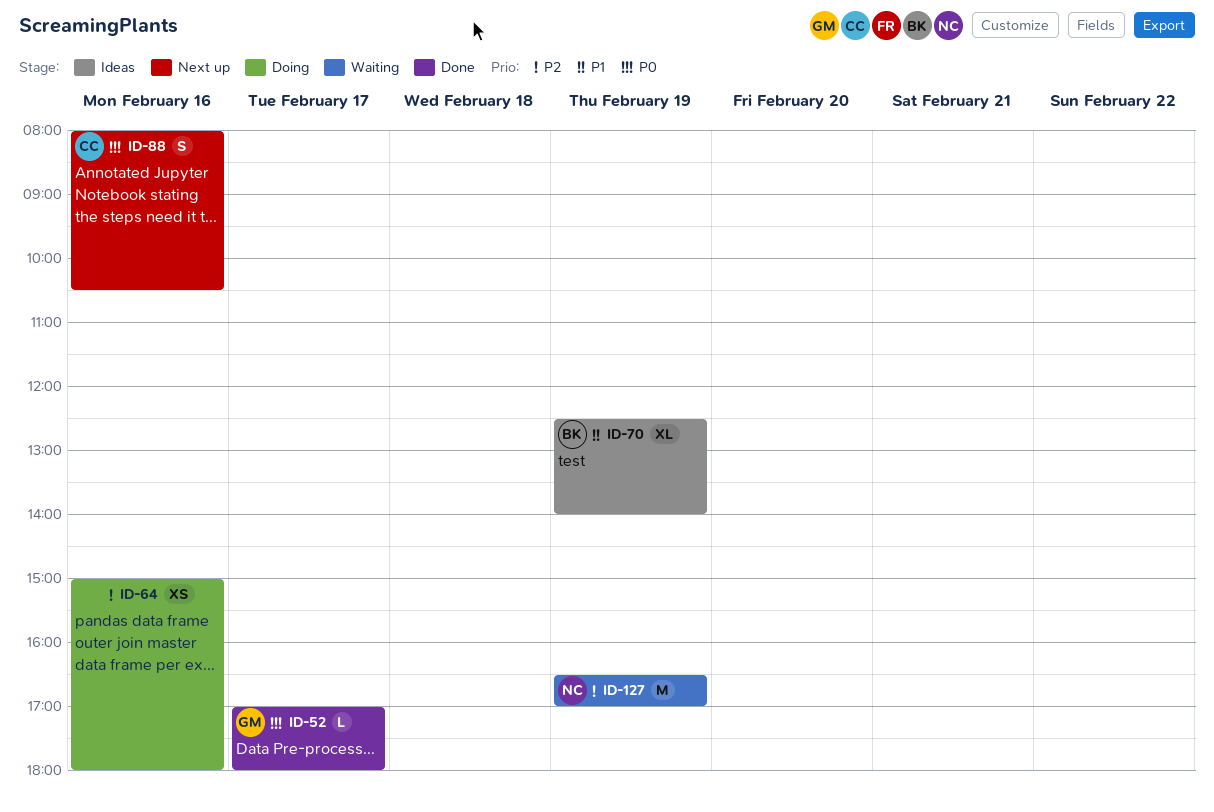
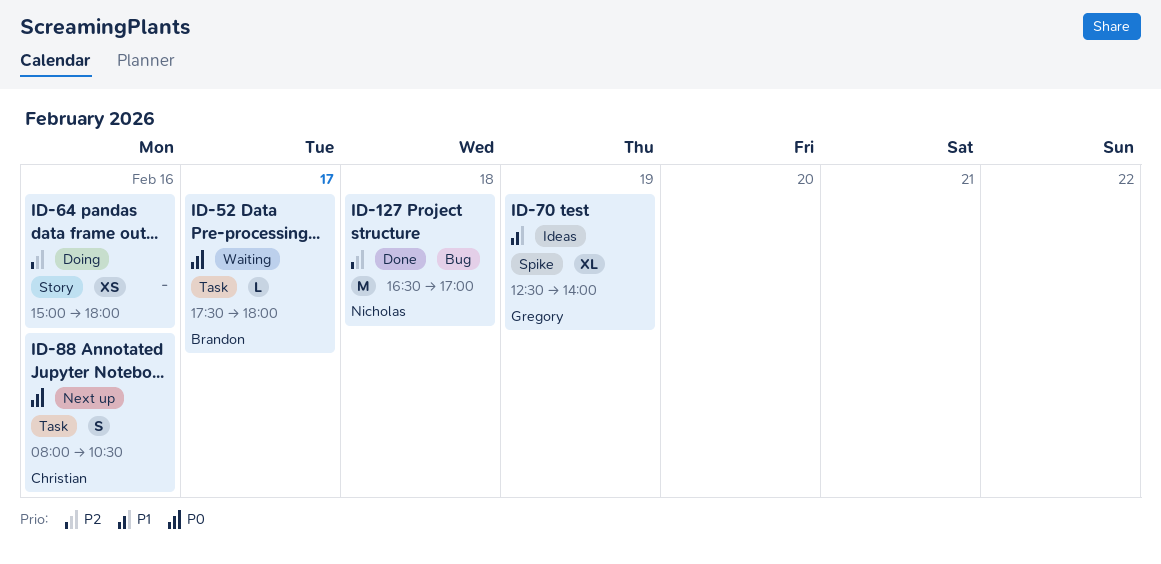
ID-52, status: Done -> Waiting
ID-52, owner: Gregory -> Brandon
ID-52, begins: 17:00 -> 17:30
ID-70, owner: Brandon -> Gregory
ID-127, status: Waiting -> Done
ID-127, day: Feb 19 -> Feb 18

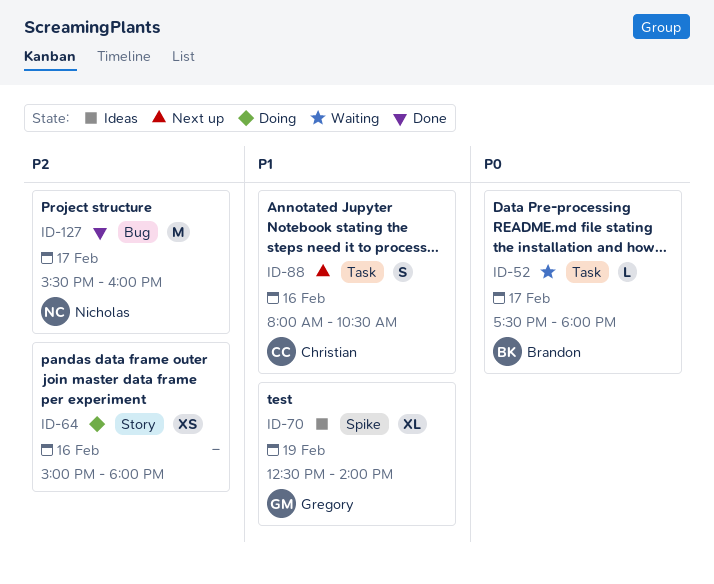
ID-88, priority: P0 -> P1
ID-127, day: Feb 18 -> Feb 17
ID-127, begins: 16:30 -> 15:30
ID-127, ends: 17:00 -> 16:00

